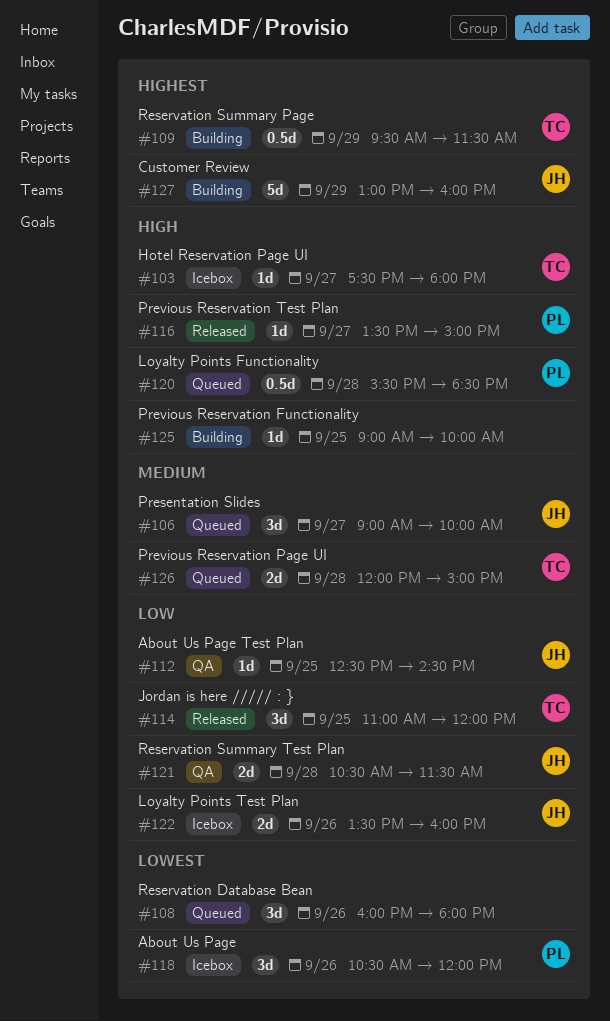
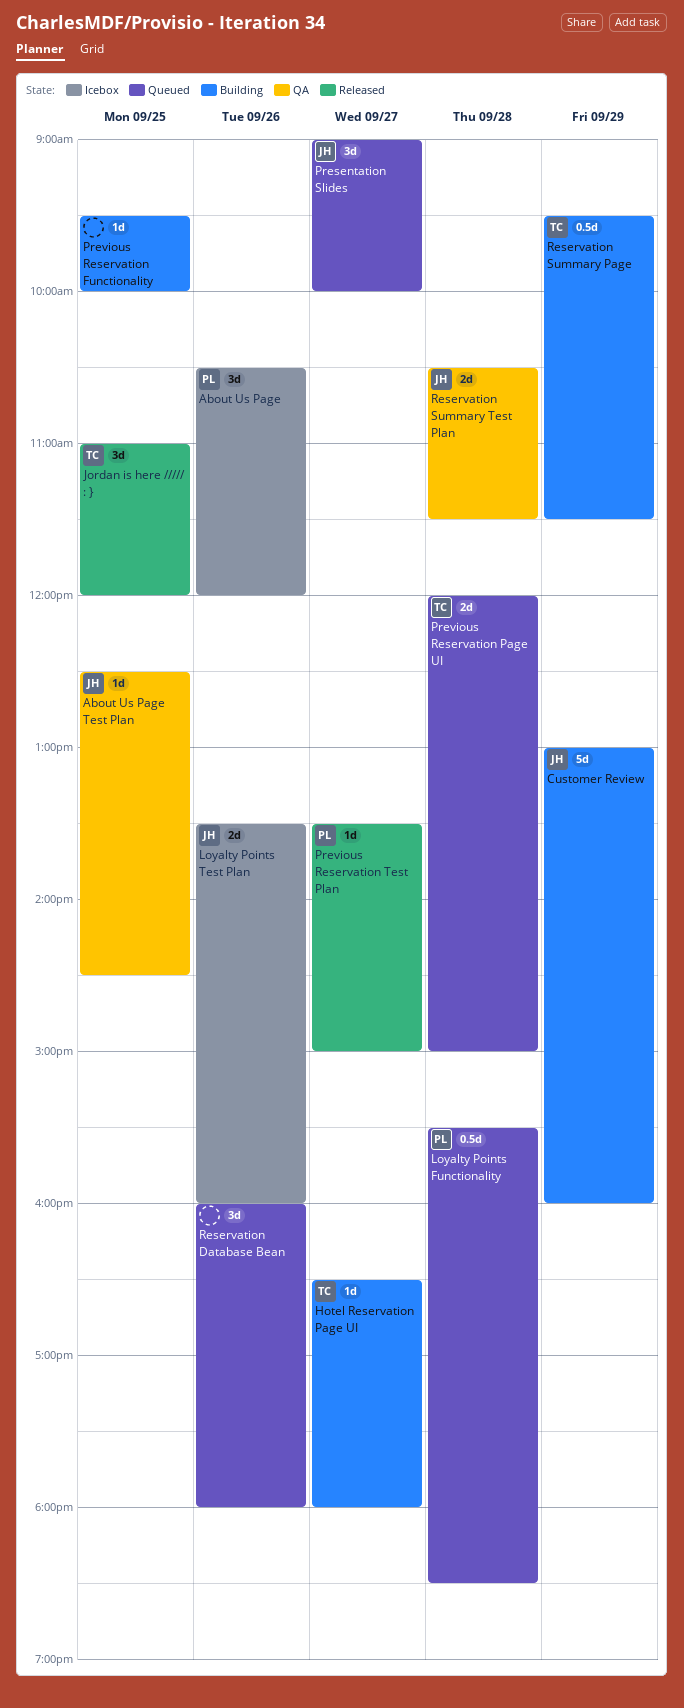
Hotel Reservation Page UI, status: Icebox -> Building
Hotel Reservation Page UI, begins: 17:30 -> 16:30
Previous Reservation Functionality, begins: 09:00 -> 09:30

